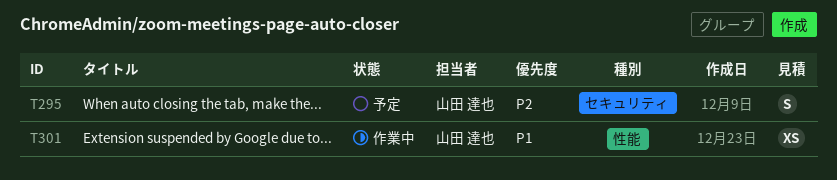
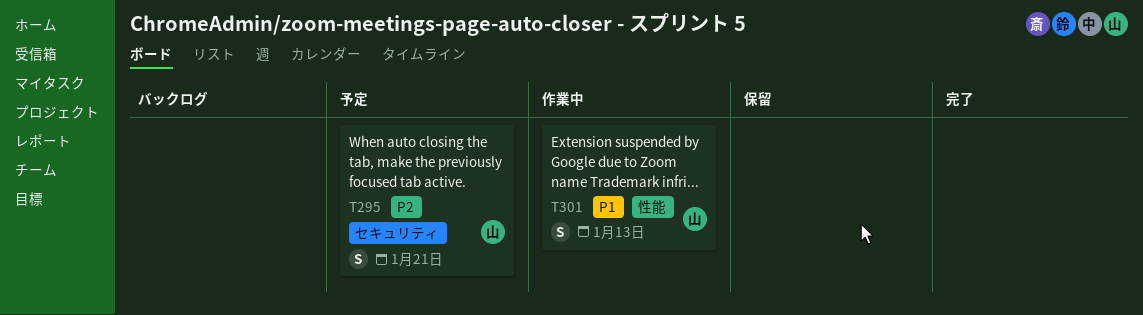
T301, estimate: XS -> S

